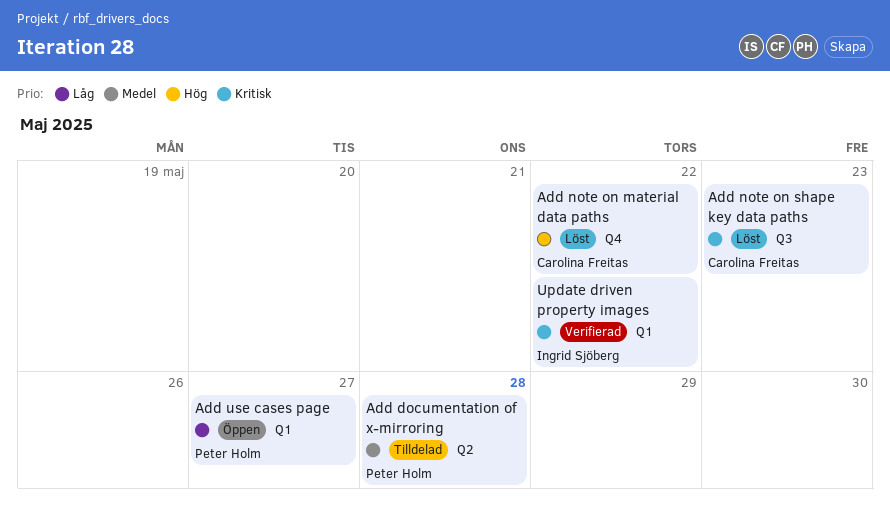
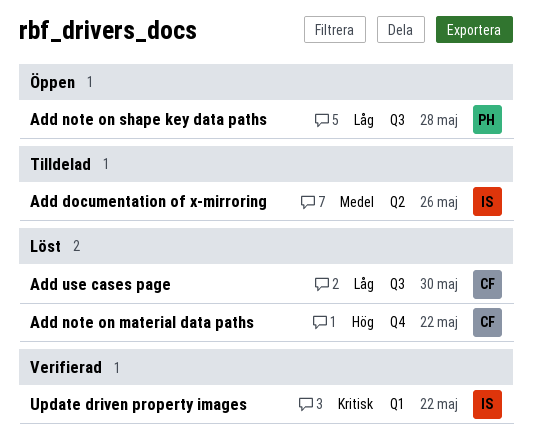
Add documentation of x-mirroring, owner: Peter Holm -> Ingrid Sjöberg
Add documentation of x-mirroring, due: May 28 -> May 26
Add note on shape key data paths, status: Löst -> Öppen
Add note on shape key data paths, owner: Carolina Freitas -> Peter Holm
Add note on shape key data paths, priority: Kritisk -> Låg
Add note on shape key data paths, due: May 23 -> May 28
Add use cases page, status: Öppen -> Löst
Add use cases page, owner: Peter Holm -> Carolina Freitas
Add use cases page, label: Q1 -> Q3
Add use cases page, due: May 27 -> May 30

